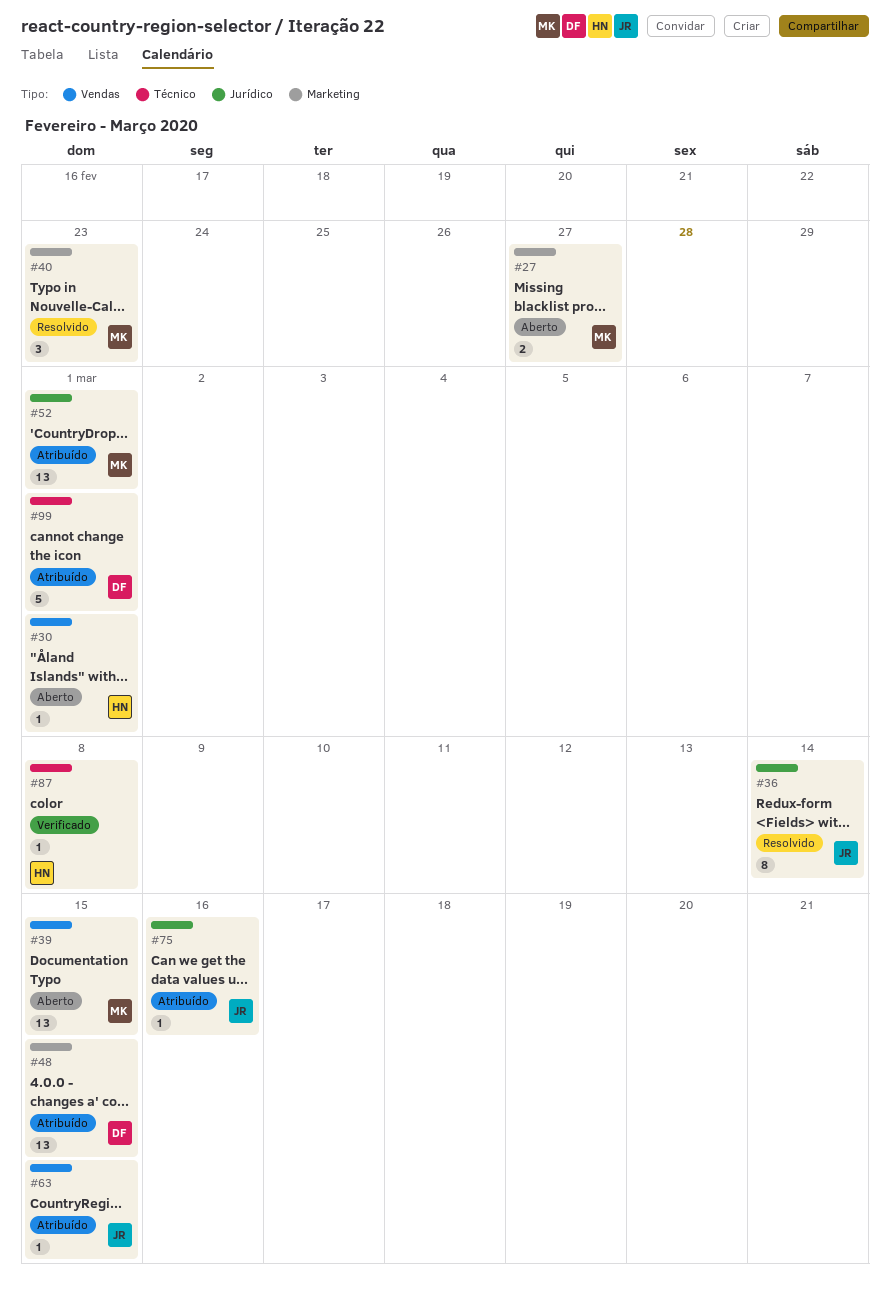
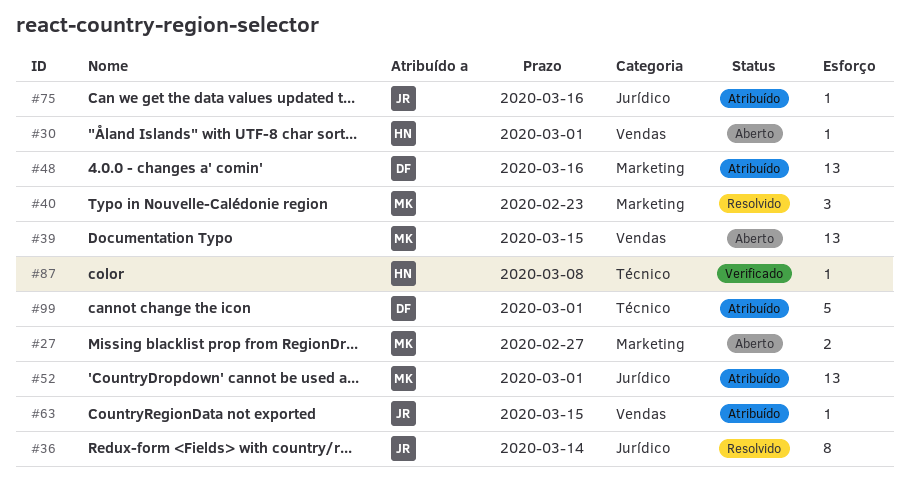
#48, due: Mar 15 -> Mar 16

